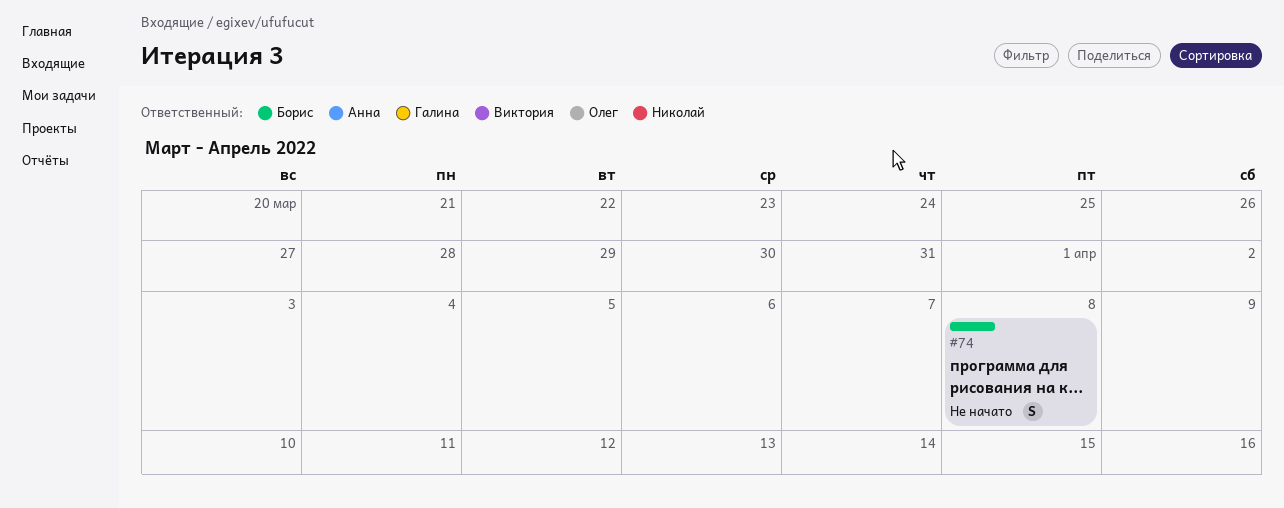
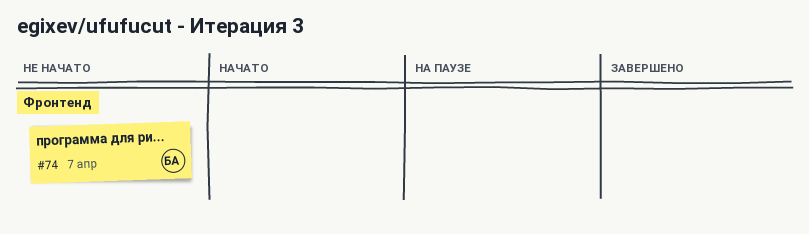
#74, due: Apr 8 -> Apr 7

